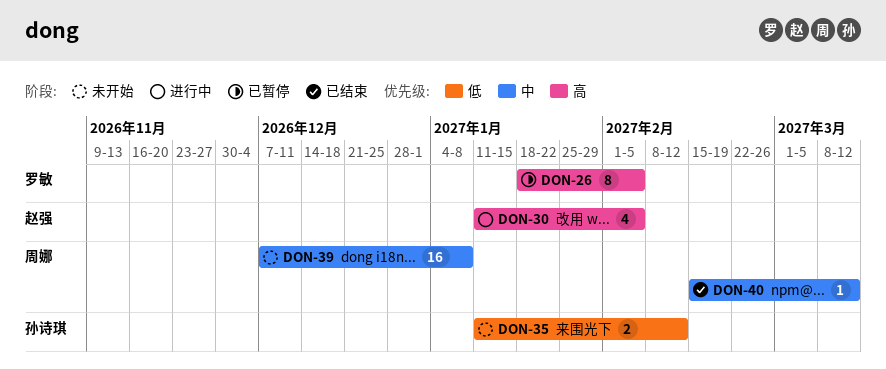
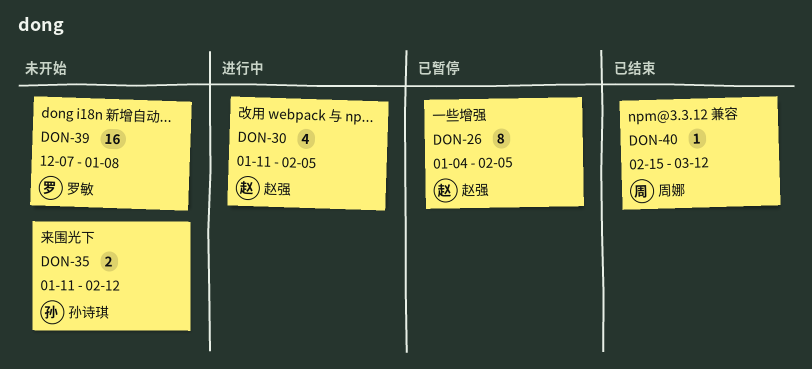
DON-26, owner: 罗敏 -> 赵强
DON-26, start: Jan 18 -> Jan 4
DON-39, owner: 周娜 -> 罗敏

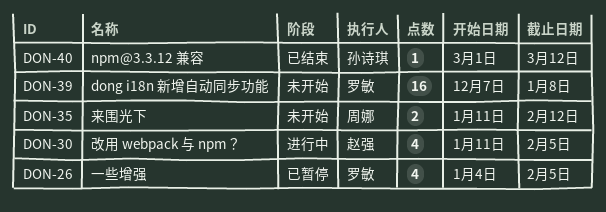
DON-26, owner: 赵强 -> 罗敏
DON-26, estimate: 8 -> 4
DON-35, owner: 孙诗琪 -> 周娜
DON-40, owner: 周娜 -> 孙诗琪
DON-40, start: Feb 15 -> Mar 1

